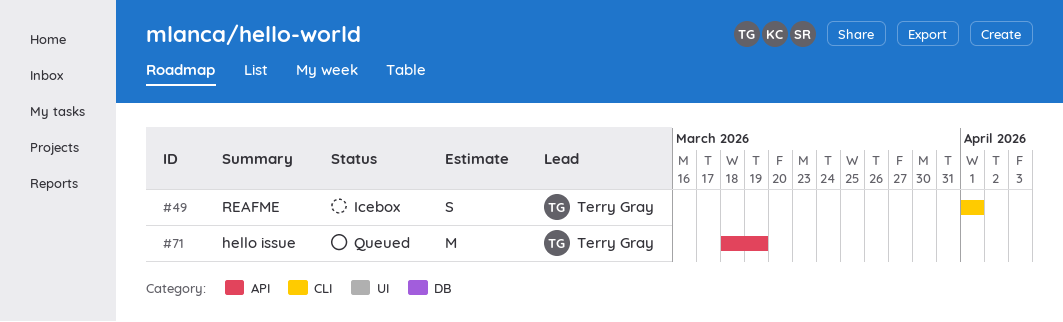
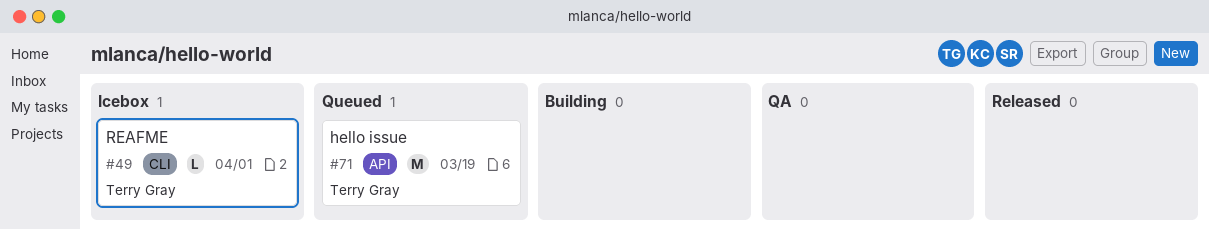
#49, estimate: S -> L

